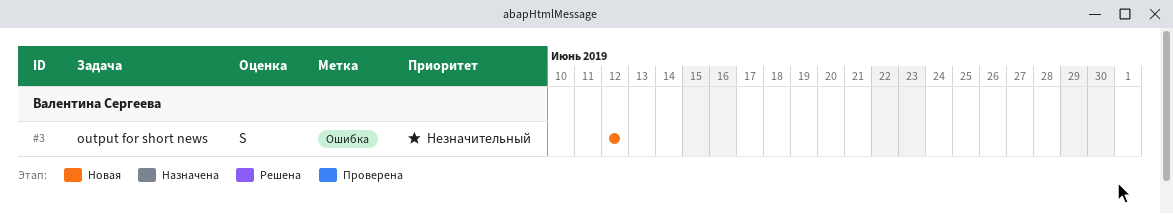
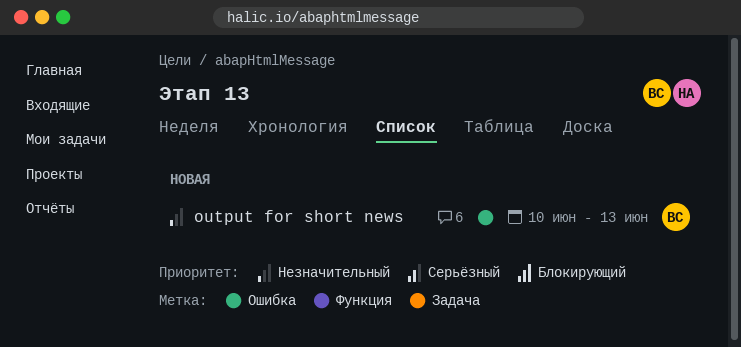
output for short news, start: Jun 12 -> Jun 10
output for short news, due: Jun 12 -> Jun 13

